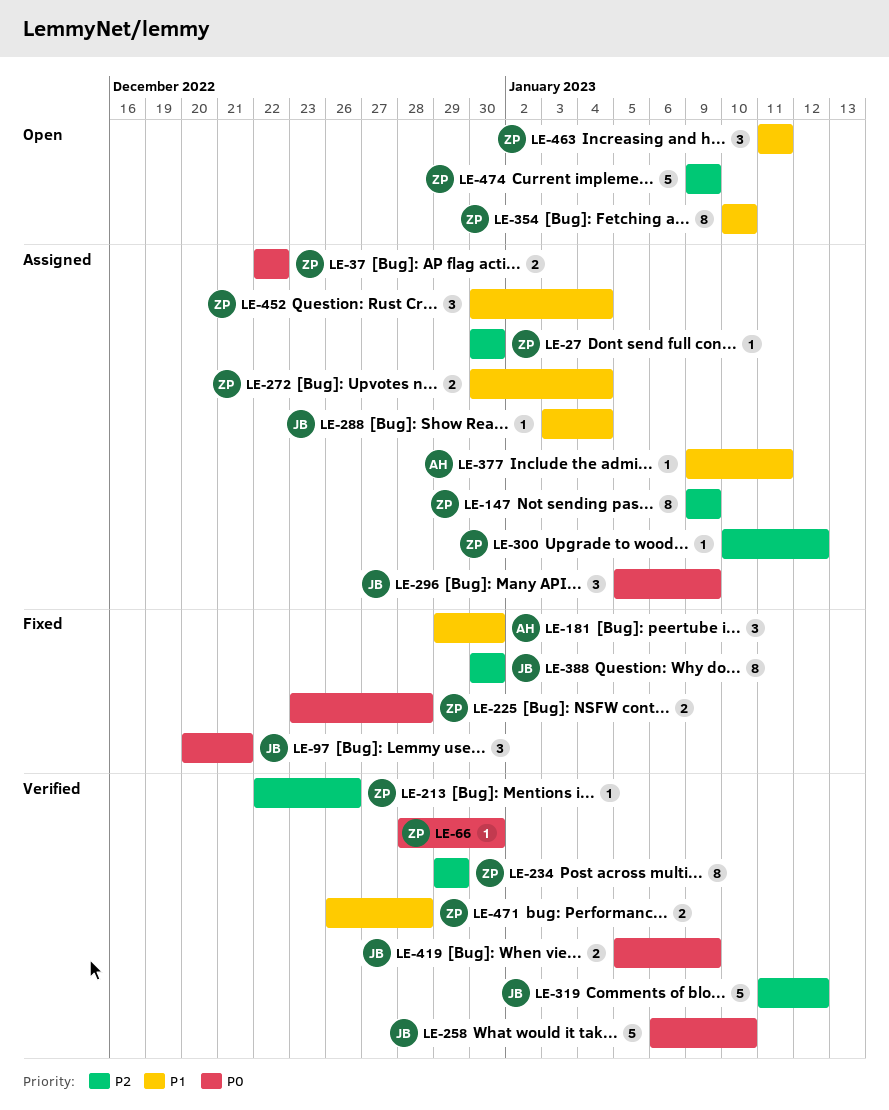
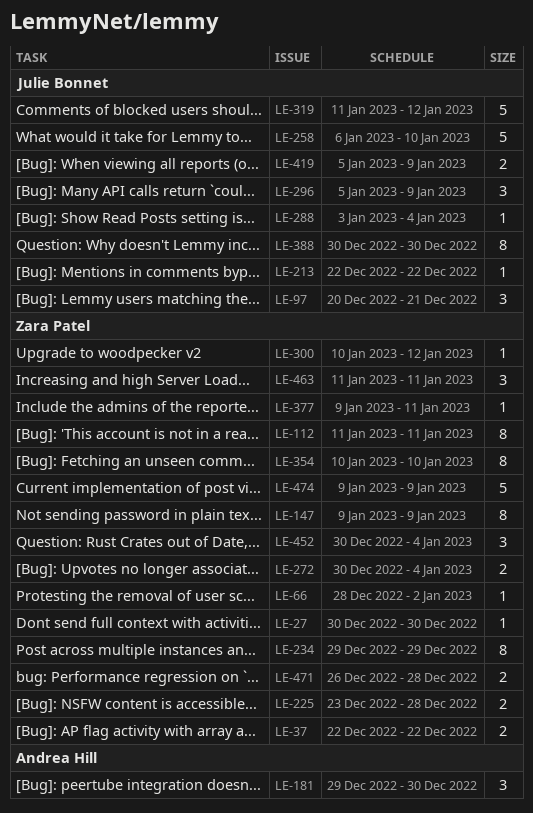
LE-66, due: Dec 30 -> Jan 2
LE-112: none -> present
LE-213, owner: Zara Patel -> Julie Bonnet
LE-213, due: Dec 26 -> Dec 22
LE-377, owner: Andrea Hill -> Zara Patel

